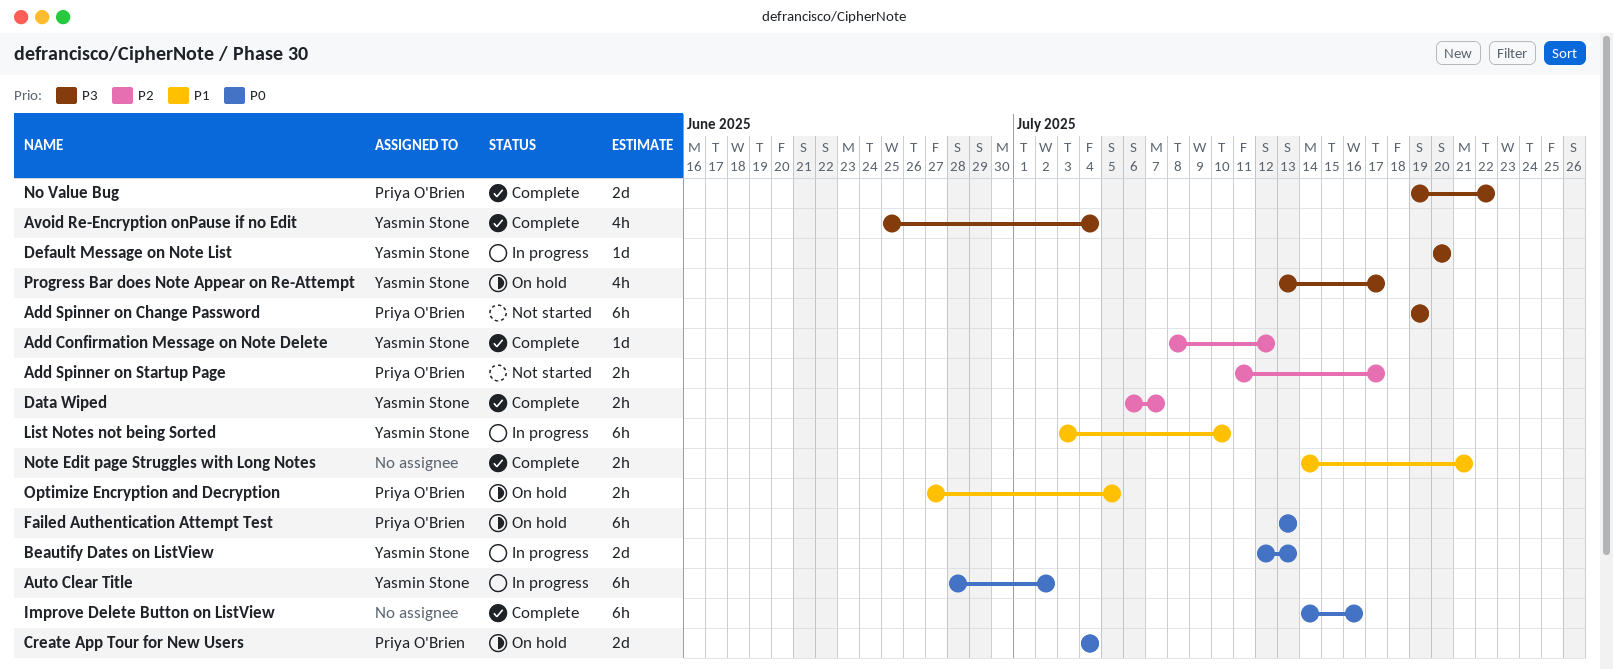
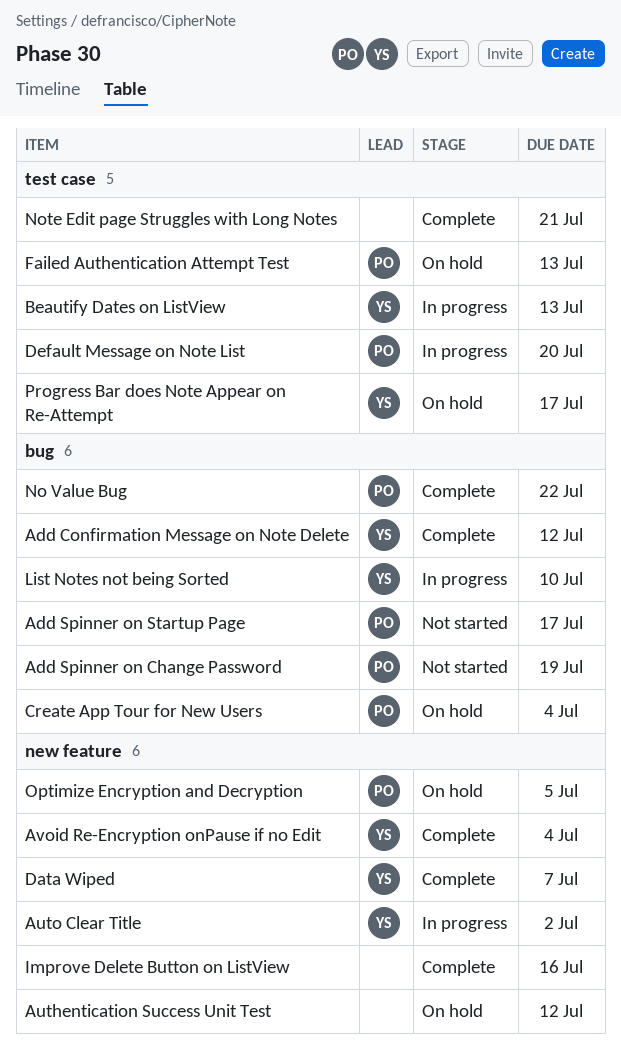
Authentication Success Unit Test: none -> present
Default Message on Note List, owner: Yasmin Stone -> Priya O'Brien

